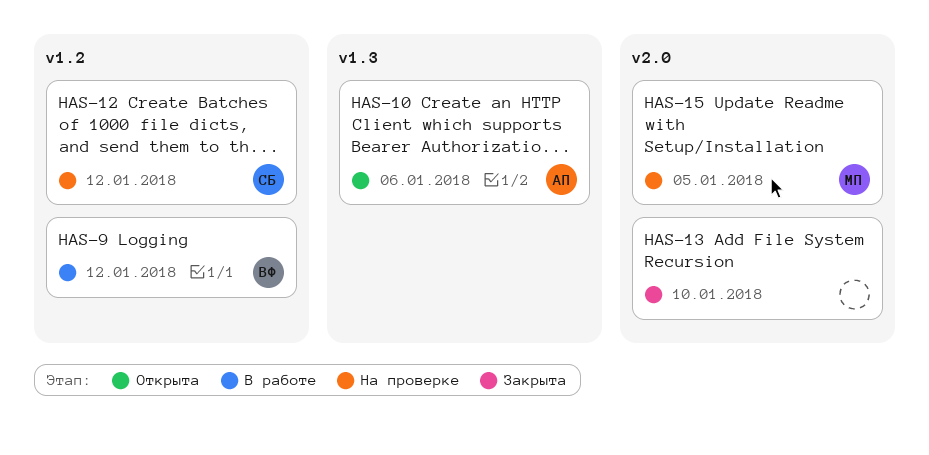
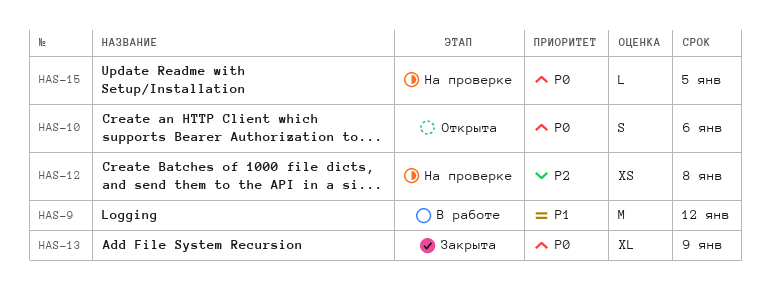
HAS-12, due: Jan 12 -> Jan 8
HAS-13, due: Jan 10 -> Jan 9

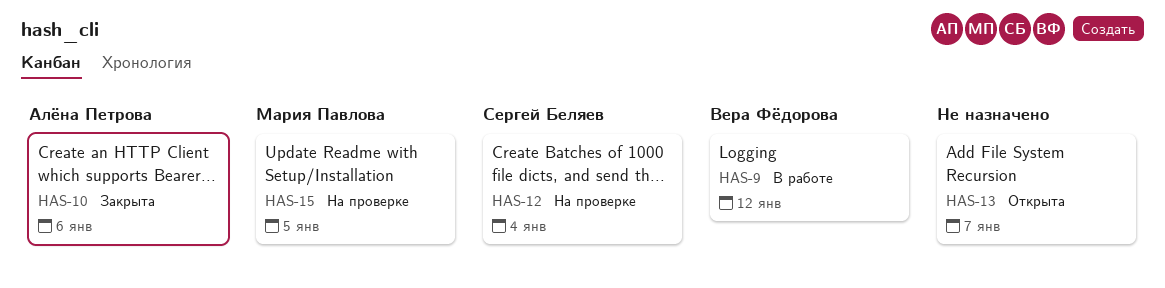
HAS-10, status: Открыта -> Закрыта
HAS-12, due: Jan 8 -> Jan 4
HAS-13, status: Закрыта -> Открыта
HAS-13, due: Jan 9 -> Jan 7

